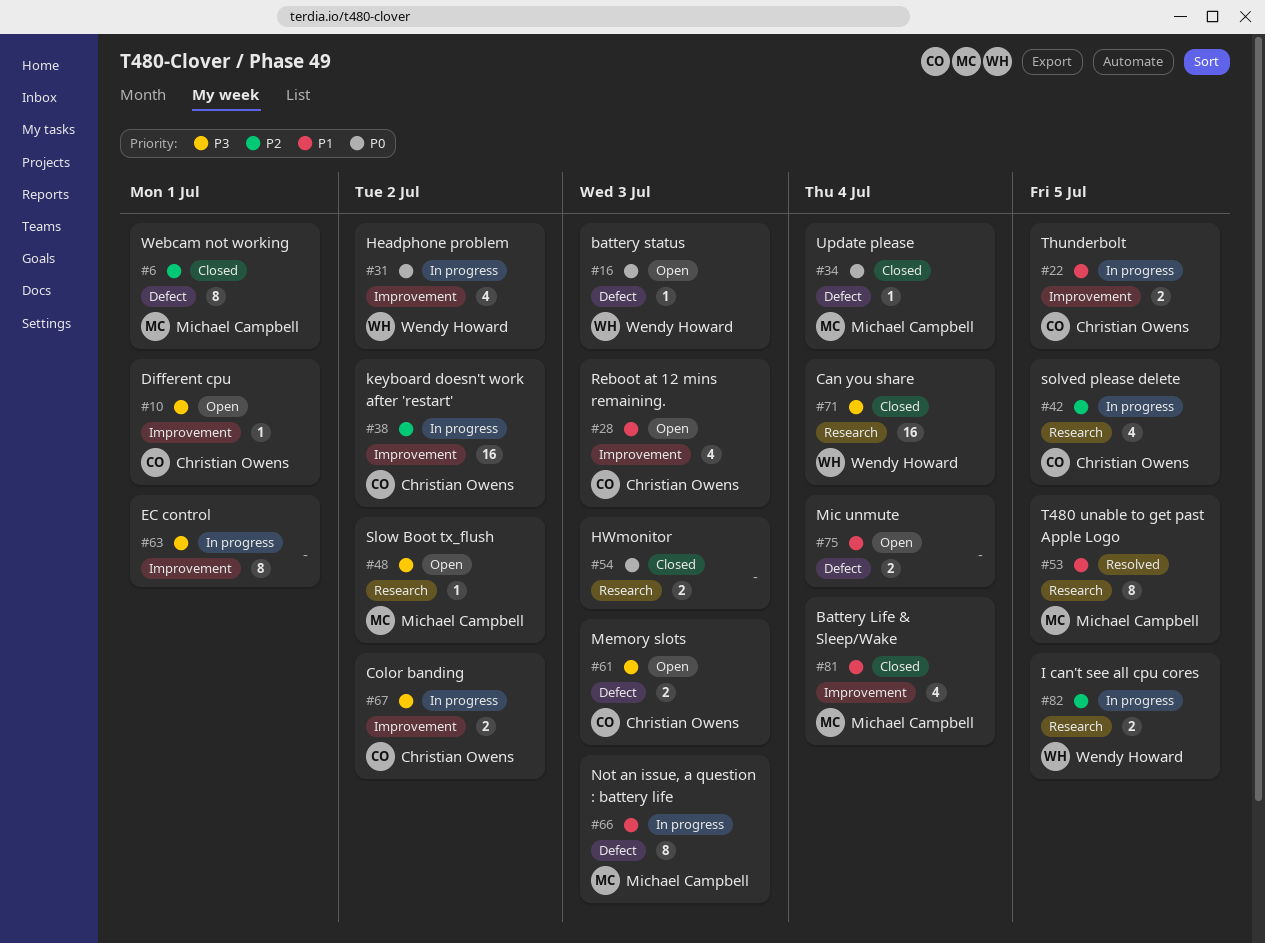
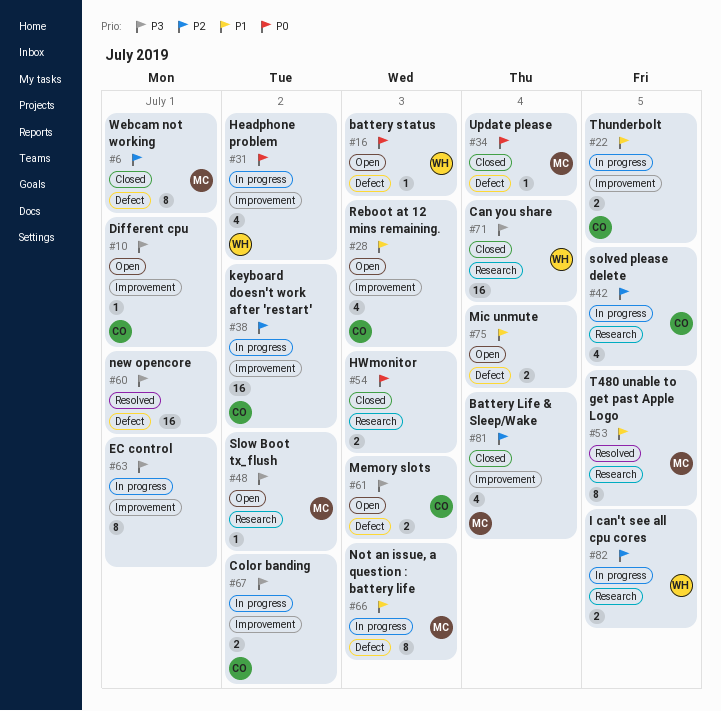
#60: none -> present
#81, priority: P1 -> P2

